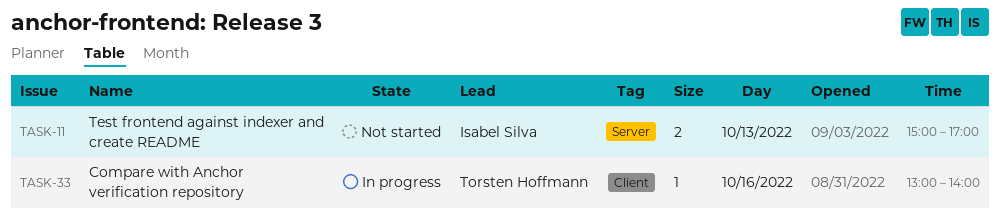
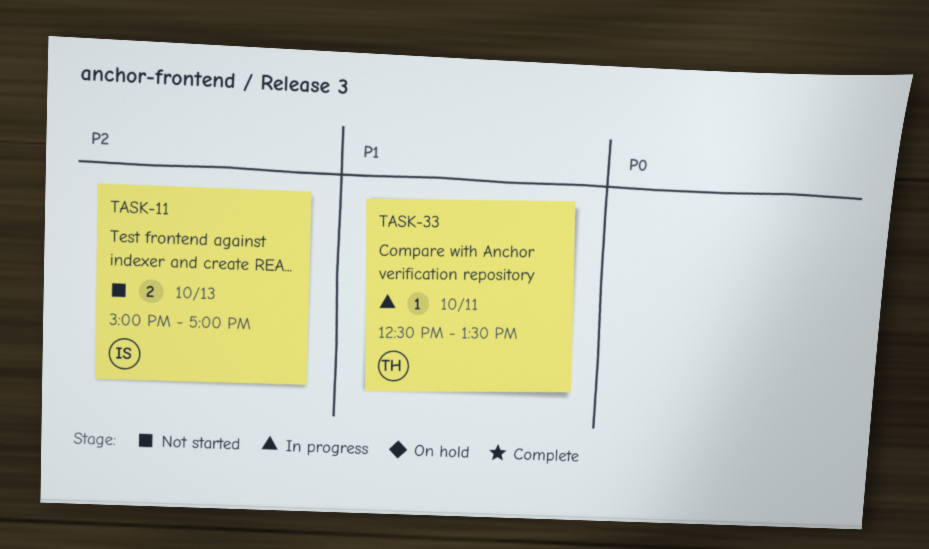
TASK-33, day: Oct 16 -> Oct 11
TASK-33, begins: 13:00 -> 12:30
TASK-33, ends: 14:00 -> 13:30

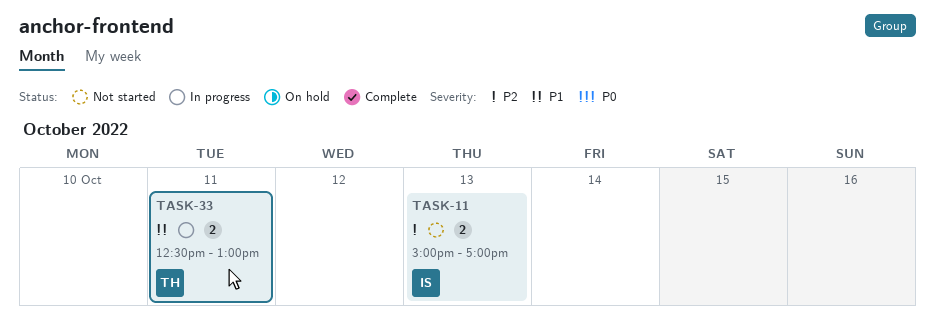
TASK-33, estimate: 1 -> 2
TASK-33, ends: 13:30 -> 13:00

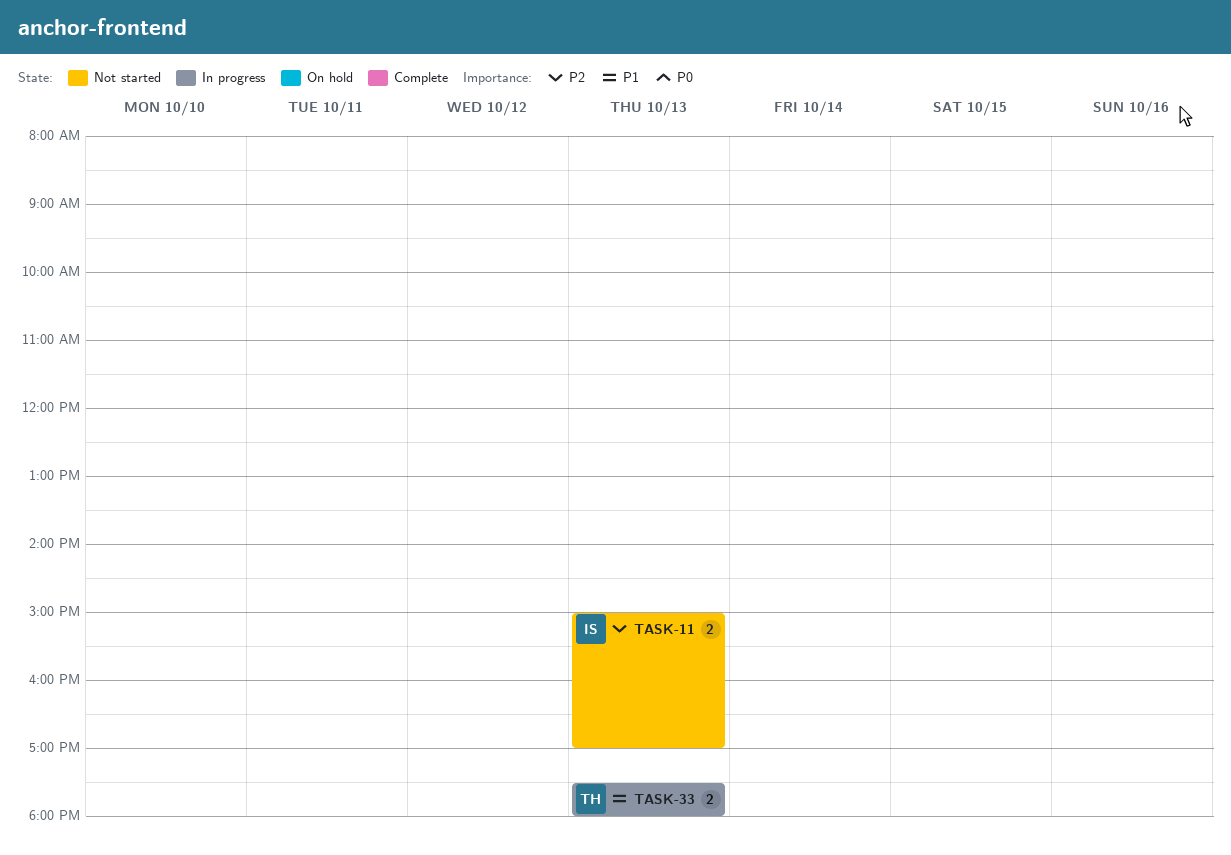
TASK-33, day: Oct 11 -> Oct 13
TASK-33, begins: 12:30 -> 17:30
TASK-33, ends: 13:00 -> 18:00

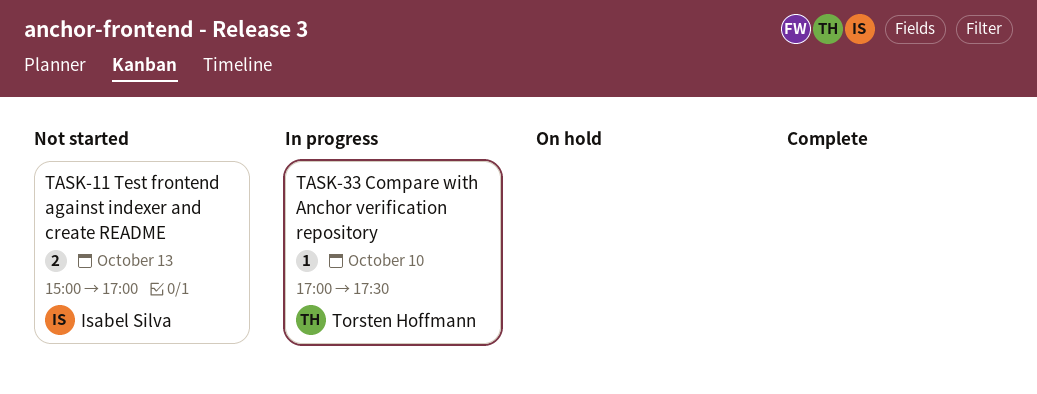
TASK-33, estimate: 2 -> 1
TASK-33, day: Oct 13 -> Oct 10
TASK-33, begins: 17:30 -> 17:00
TASK-33, ends: 18:00 -> 17:30

